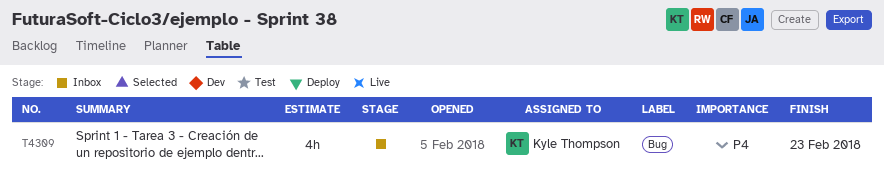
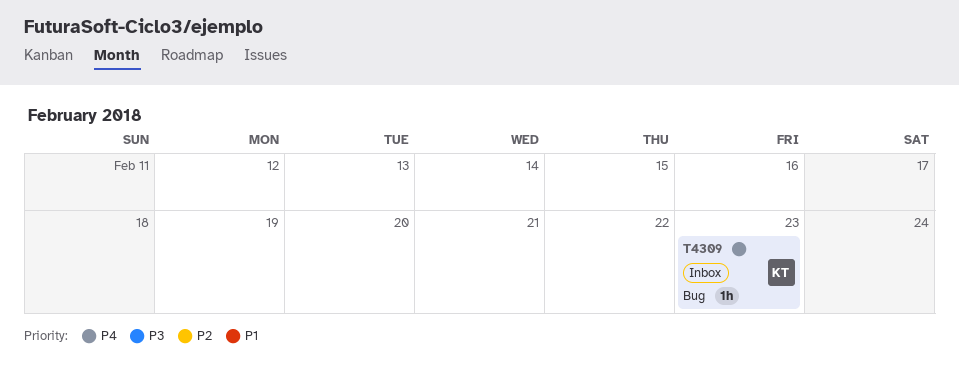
T4309, estimate: 4h -> 1h

